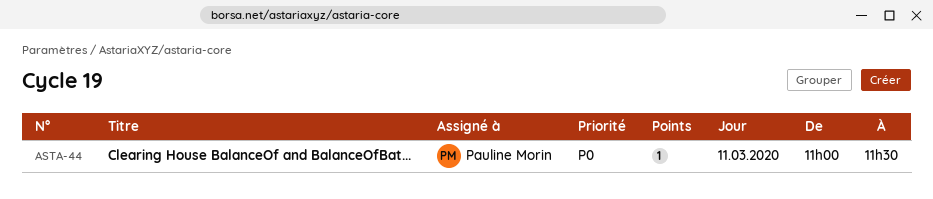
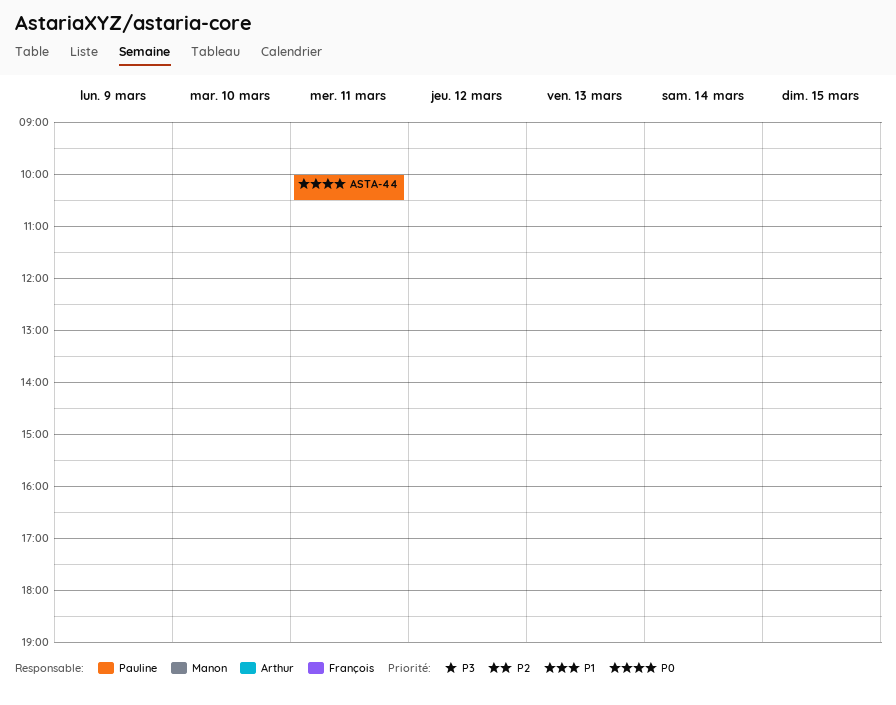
ASTA-44, begins: 11:00 -> 10:00
ASTA-44, ends: 11:30 -> 10:30

